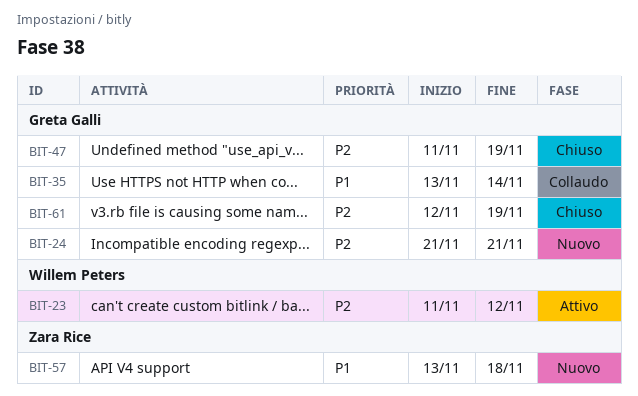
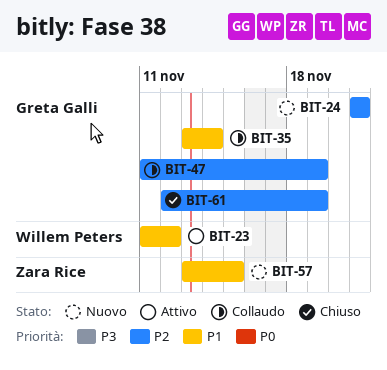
BIT-23, priority: P2 -> P1
BIT-47, status: Chiuso -> Collaudo
BIT-57, due: Nov 18 -> Nov 15

